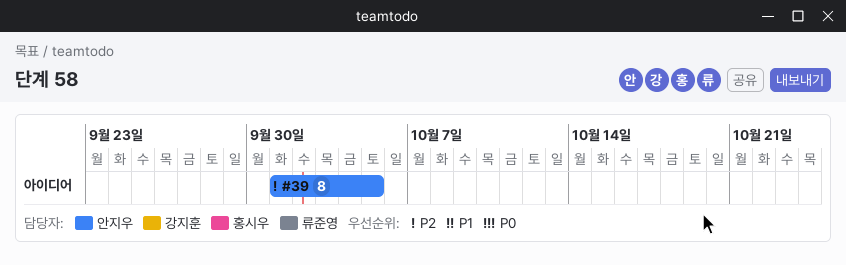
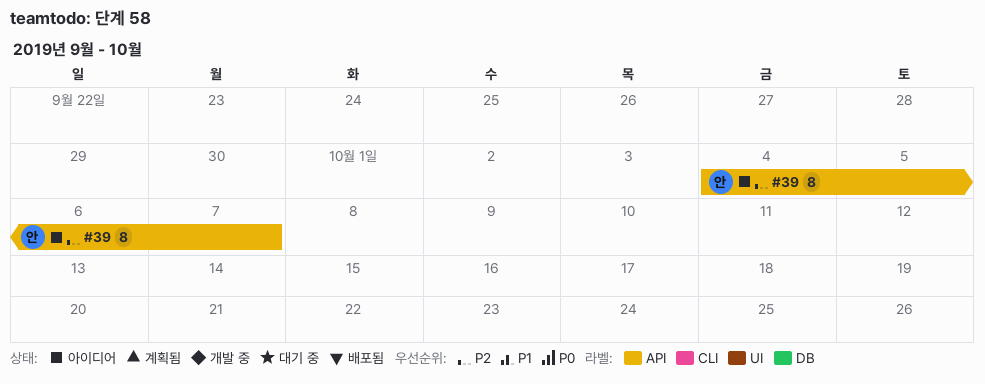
#39, start: Oct 1 -> Oct 4
#39, due: Oct 5 -> Oct 7

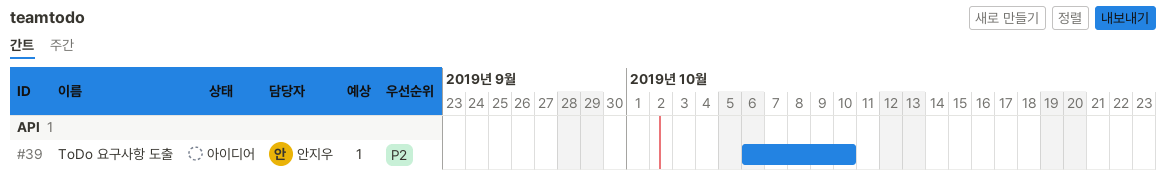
#39, estimate: 8 -> 1
#39, start: Oct 4 -> Oct 6
#39, due: Oct 7 -> Oct 10

